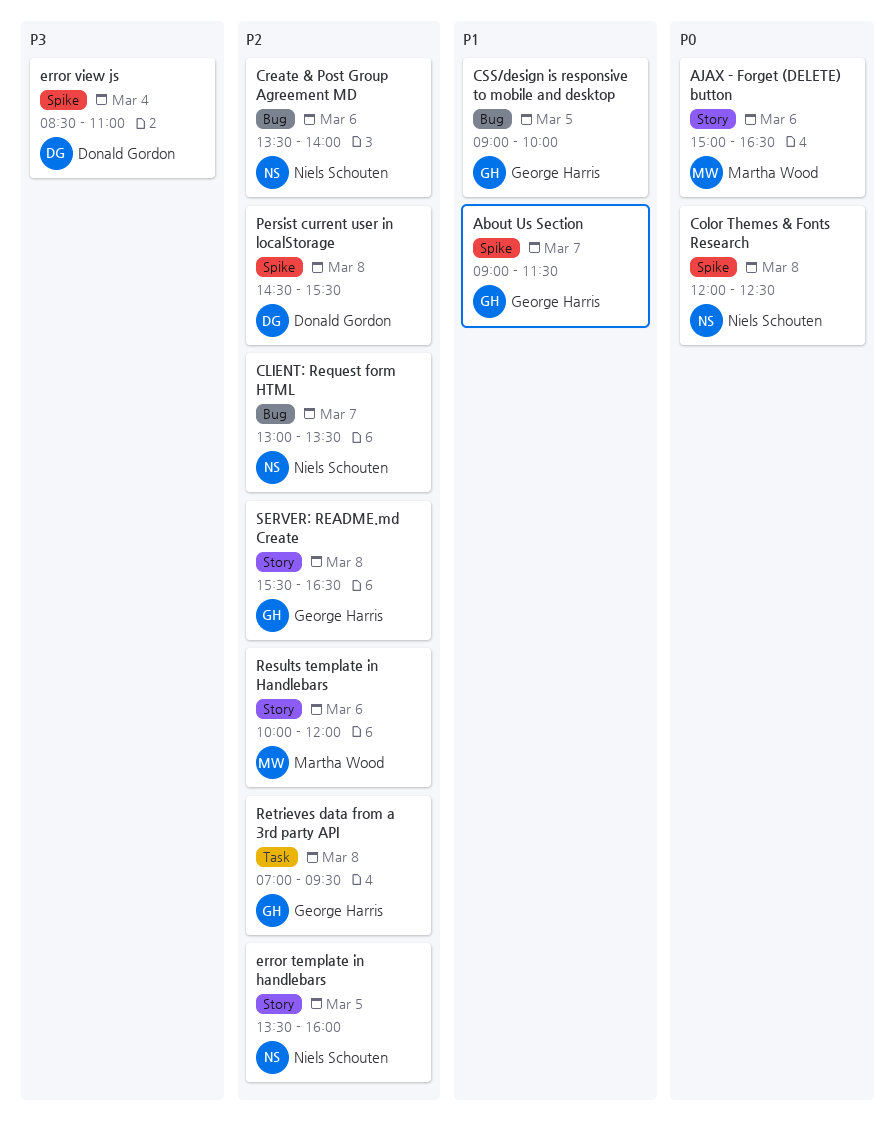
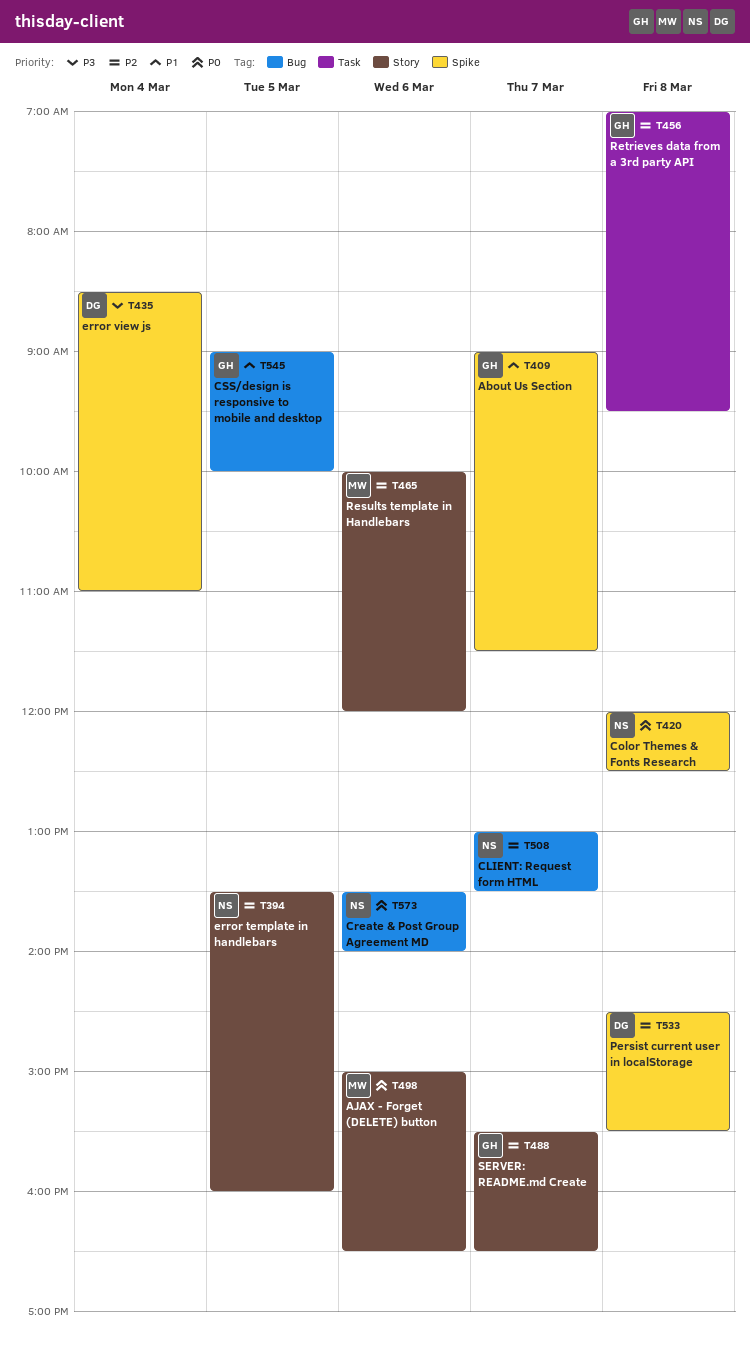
Create & Post Group Agreement MD, priority: P2 -> P0
SERVER: README.md Create, day: Mar 8 -> Mar 7

